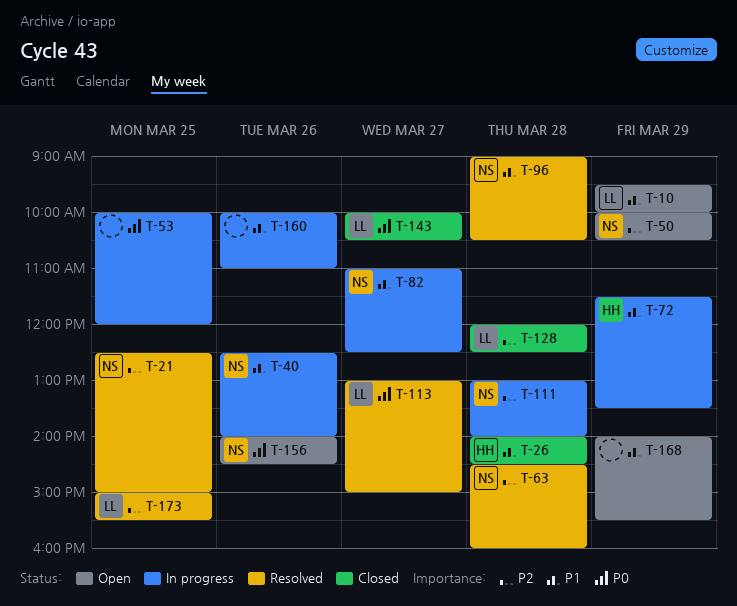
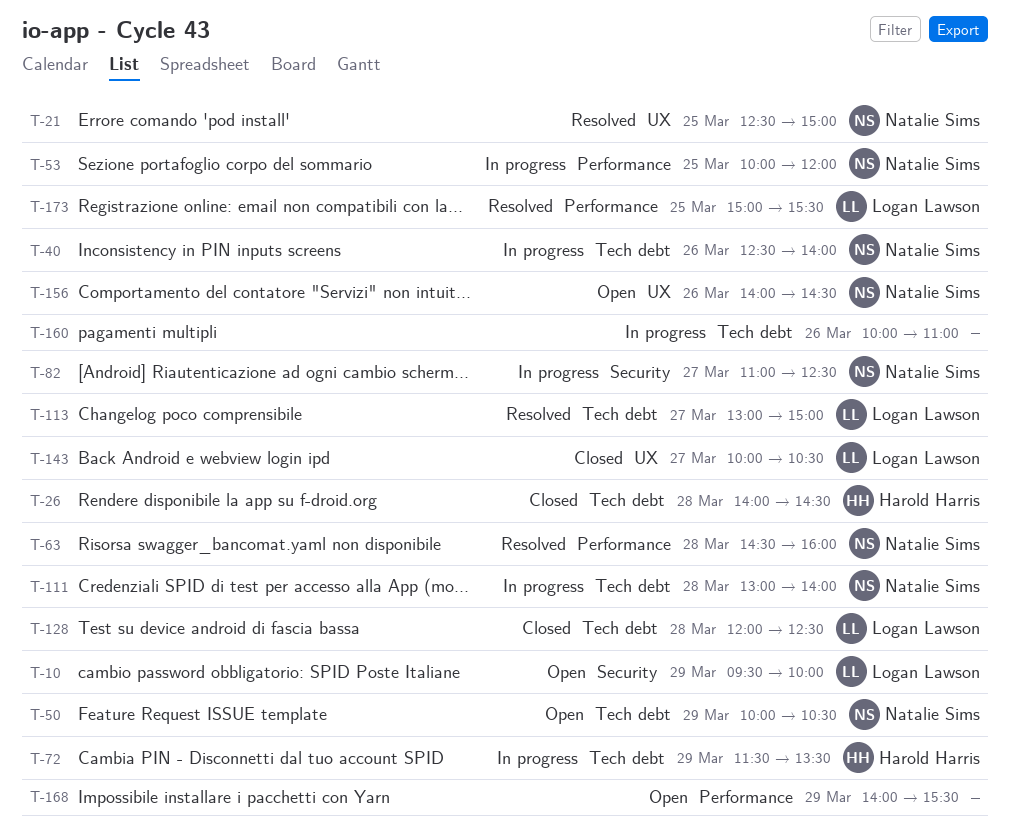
T-53, owner: none -> Natalie Sims
T-96: present -> none

